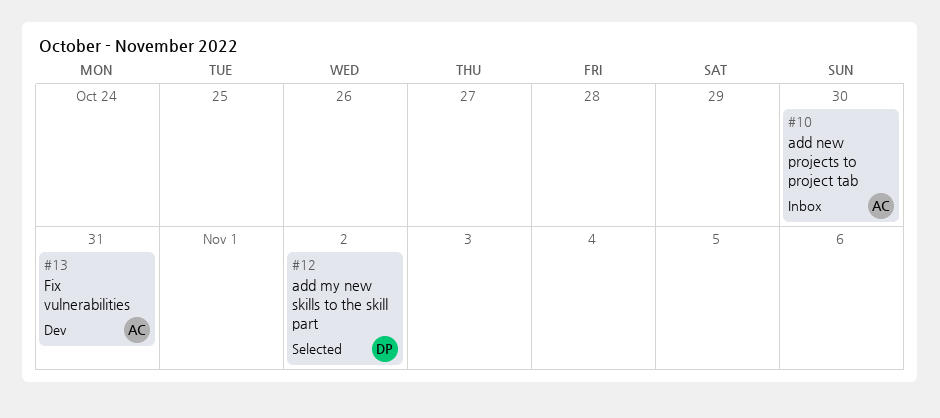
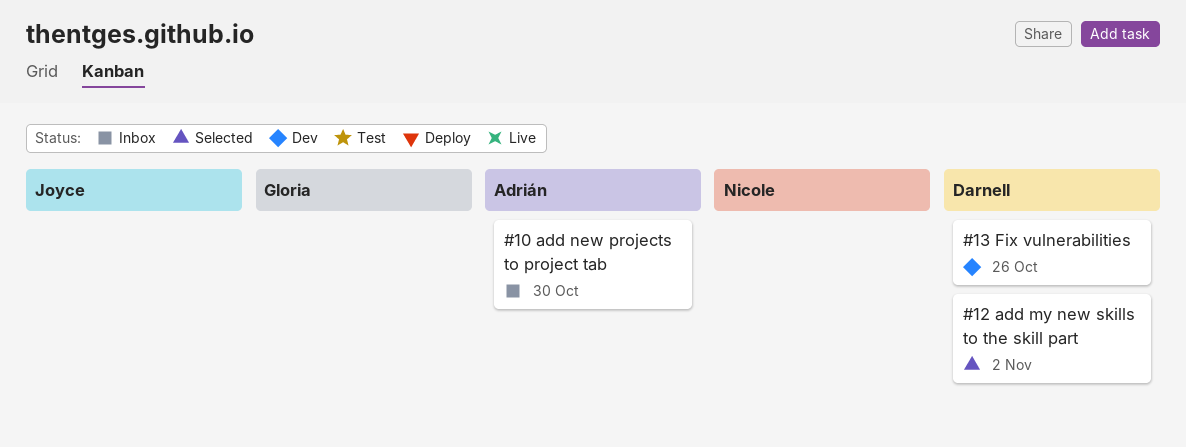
#13, owner: Adrián -> Darnell
#13, due: Oct 31 -> Oct 26

